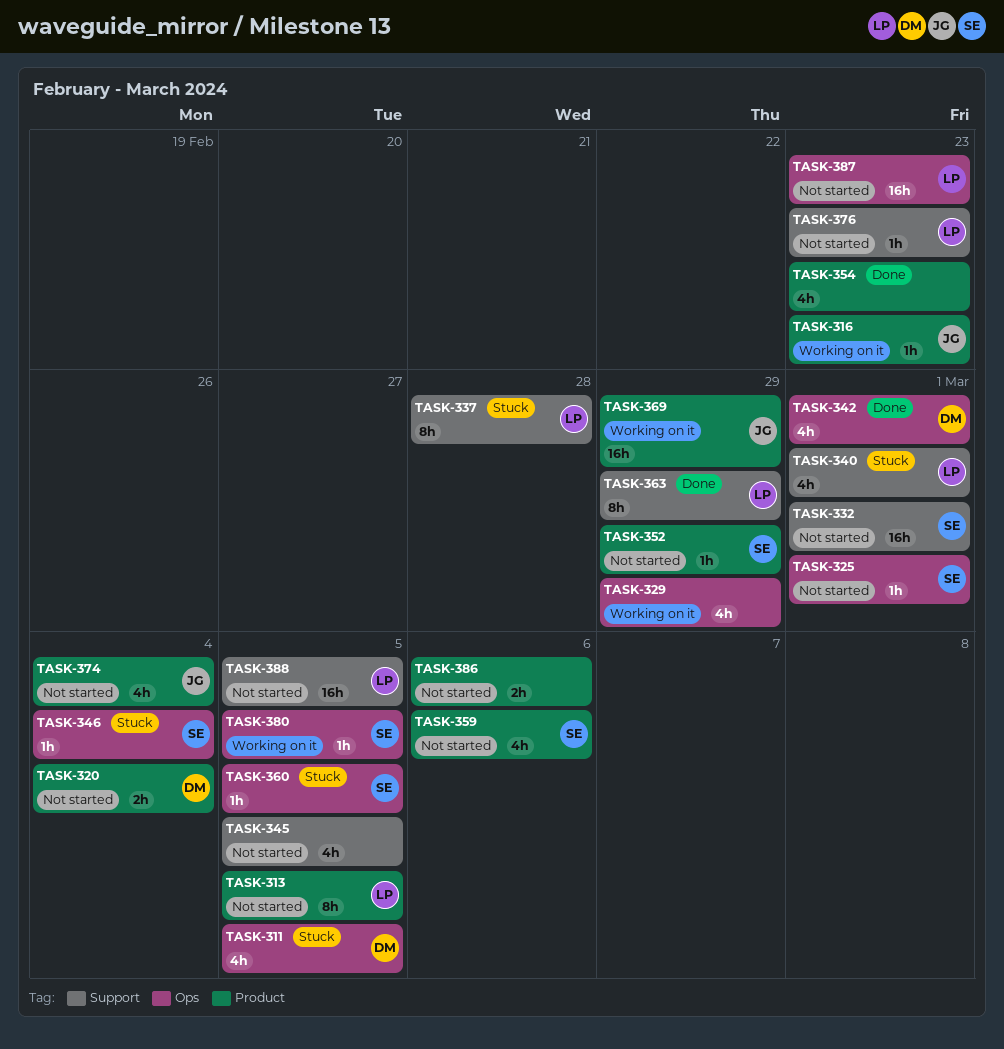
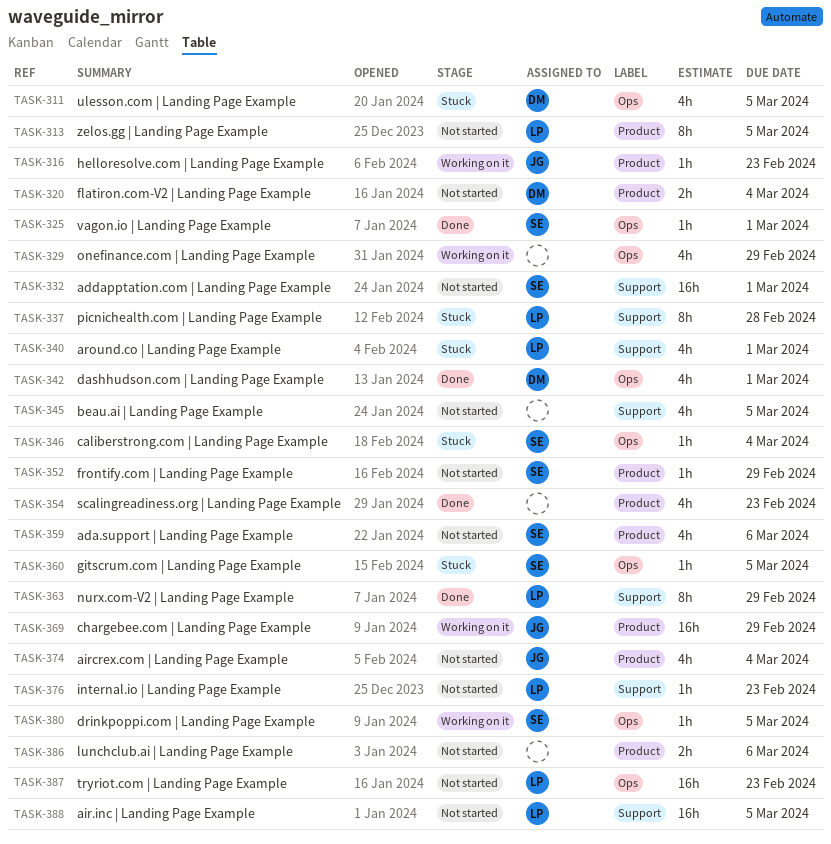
TASK-325, status: Not started -> Done

